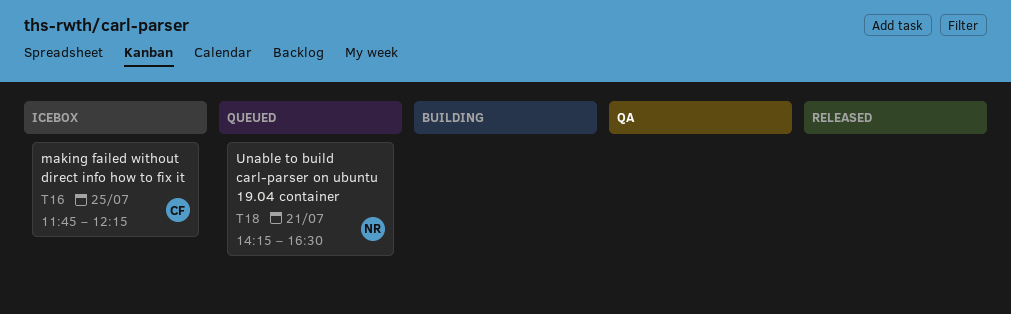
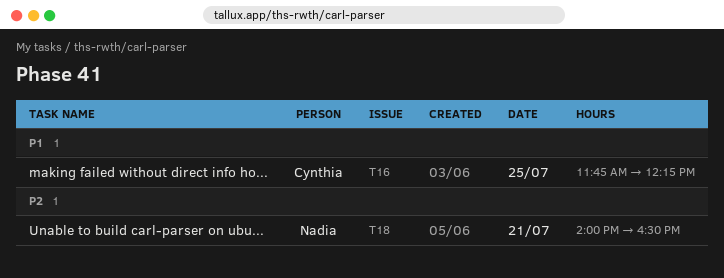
T18, begins: 14:15 -> 14:00

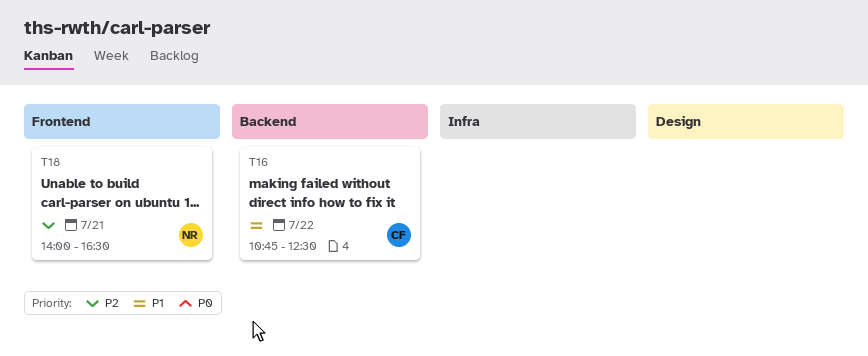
T16, day: Jul 25 -> Jul 22
T16, begins: 11:45 -> 10:45
T16, ends: 12:15 -> 12:30

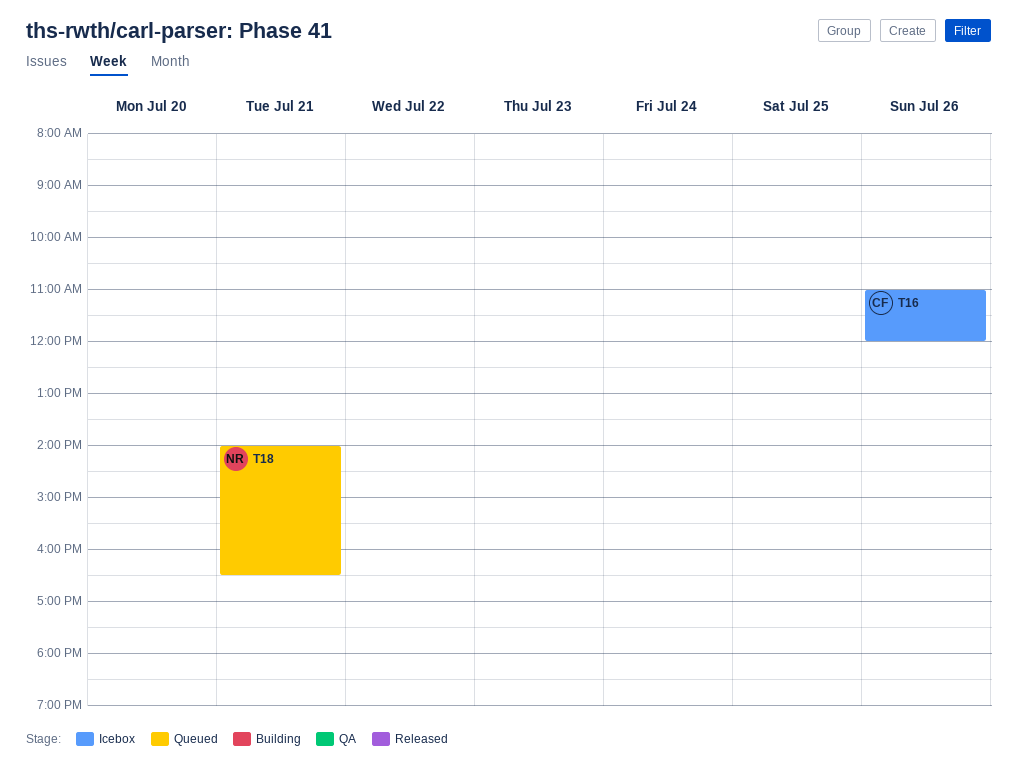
T16, day: Jul 22 -> Jul 26
T16, begins: 10:45 -> 11:00
T16, ends: 12:30 -> 12:00

